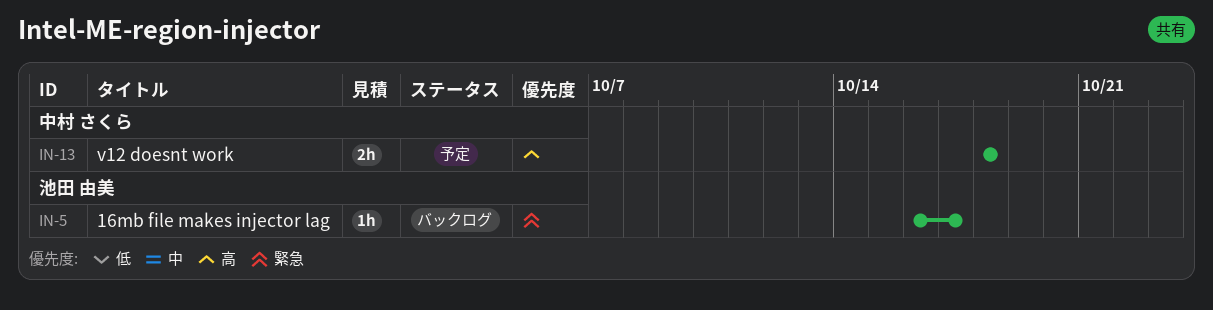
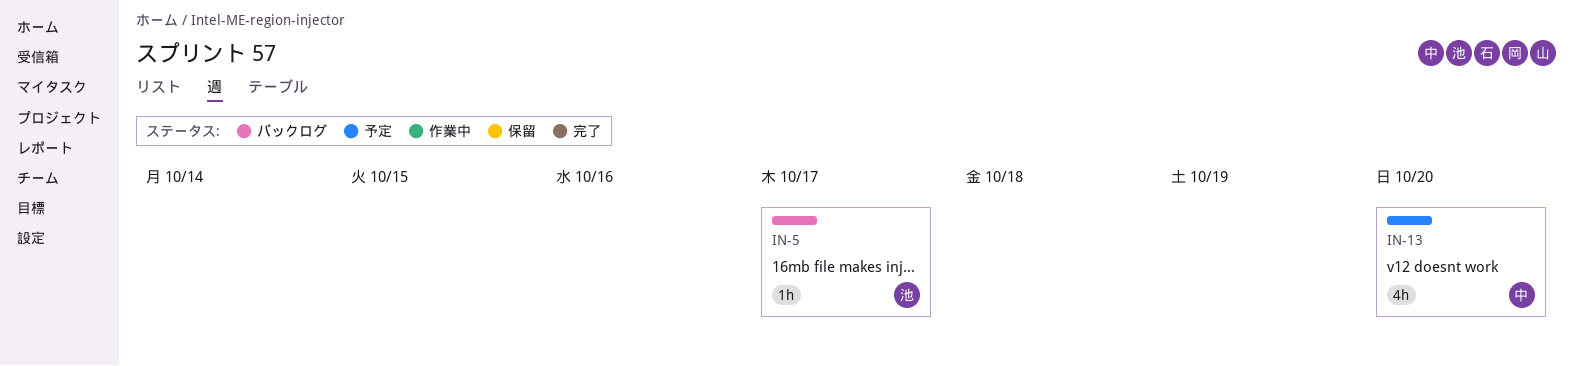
IN-13, estimate: 2h -> 4h
IN-13, due: Oct 18 -> Oct 20

